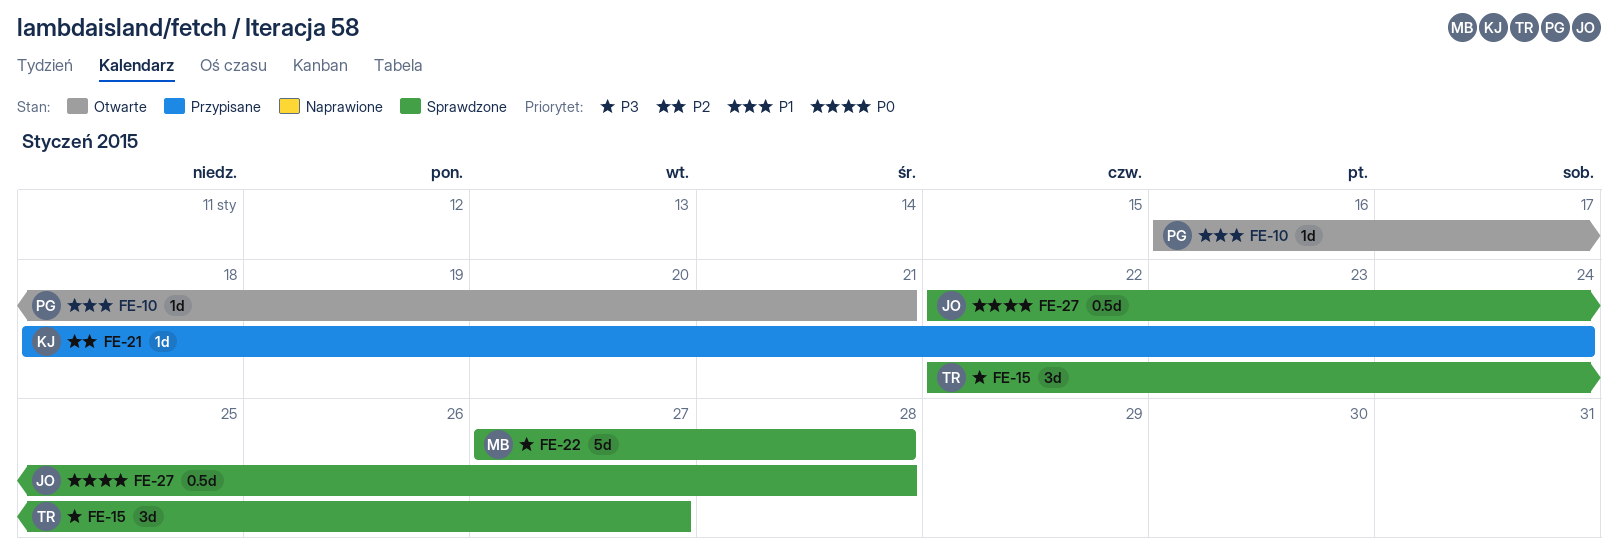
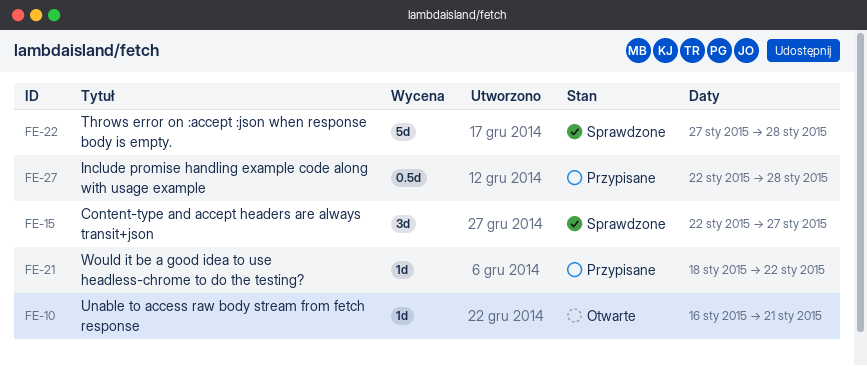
FE-21, due: Jan 24 -> Jan 22
FE-27, status: Sprawdzone -> Przypisane

